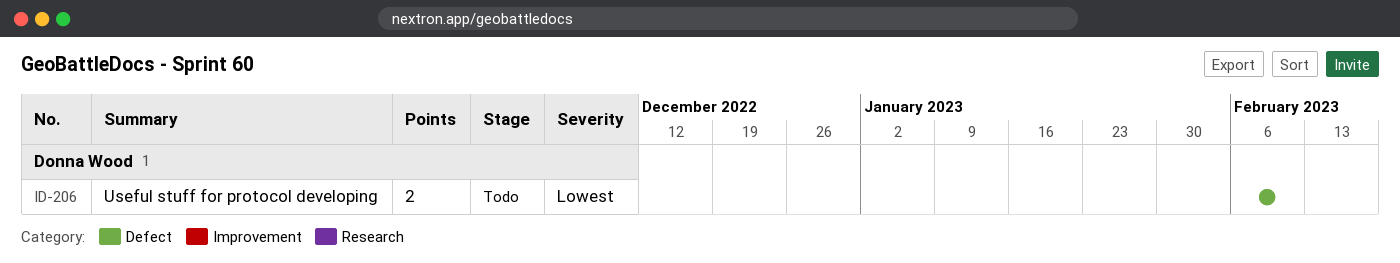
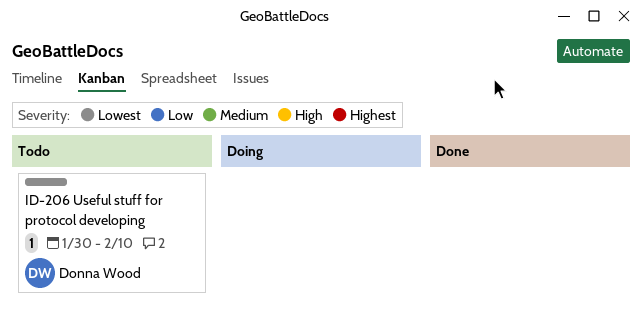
ID-206, estimate: 2 -> 1
ID-206, start: Feb 6 -> Jan 30

